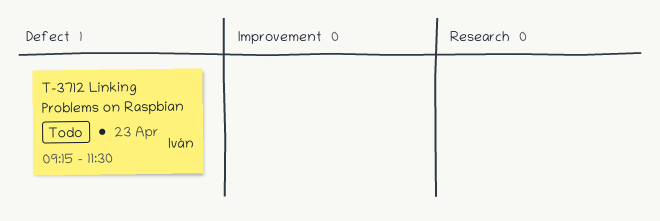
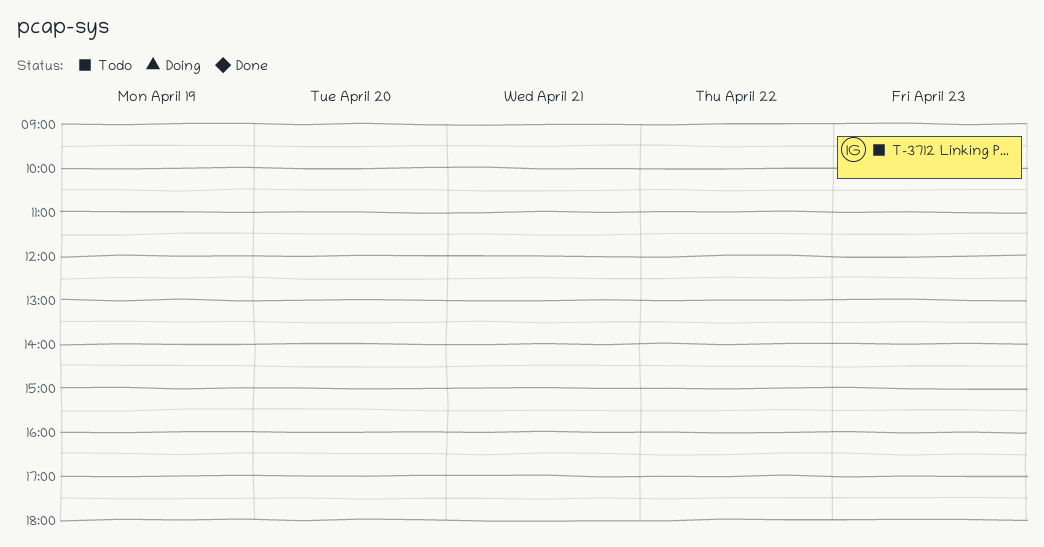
T-3712, ends: 11:30 -> 10:15

